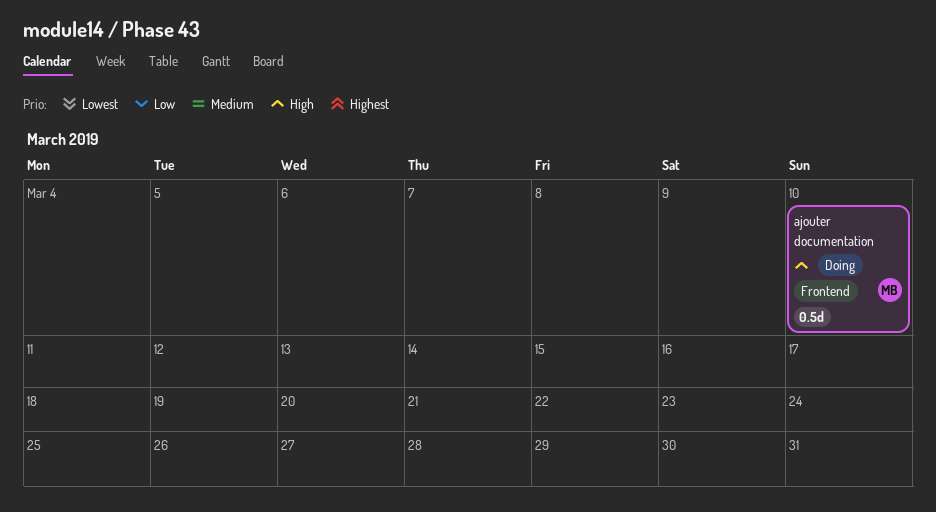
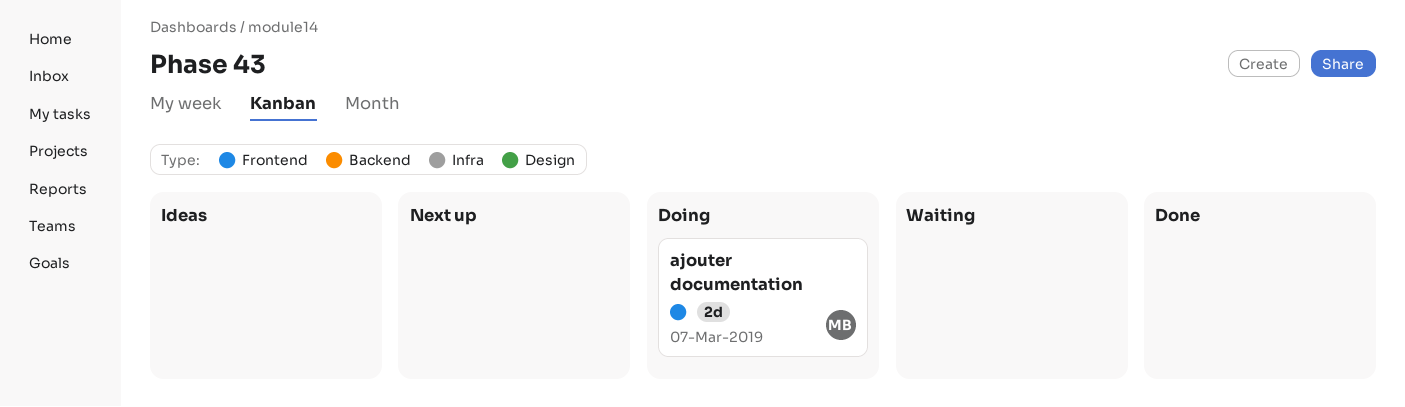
ajouter documentation, estimate: 0.5d -> 2d
ajouter documentation, due: Mar 10 -> Mar 7

